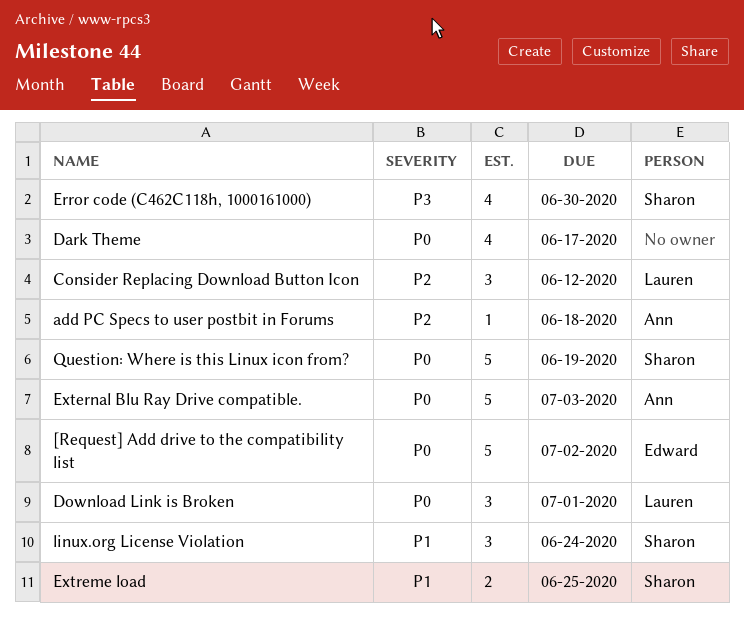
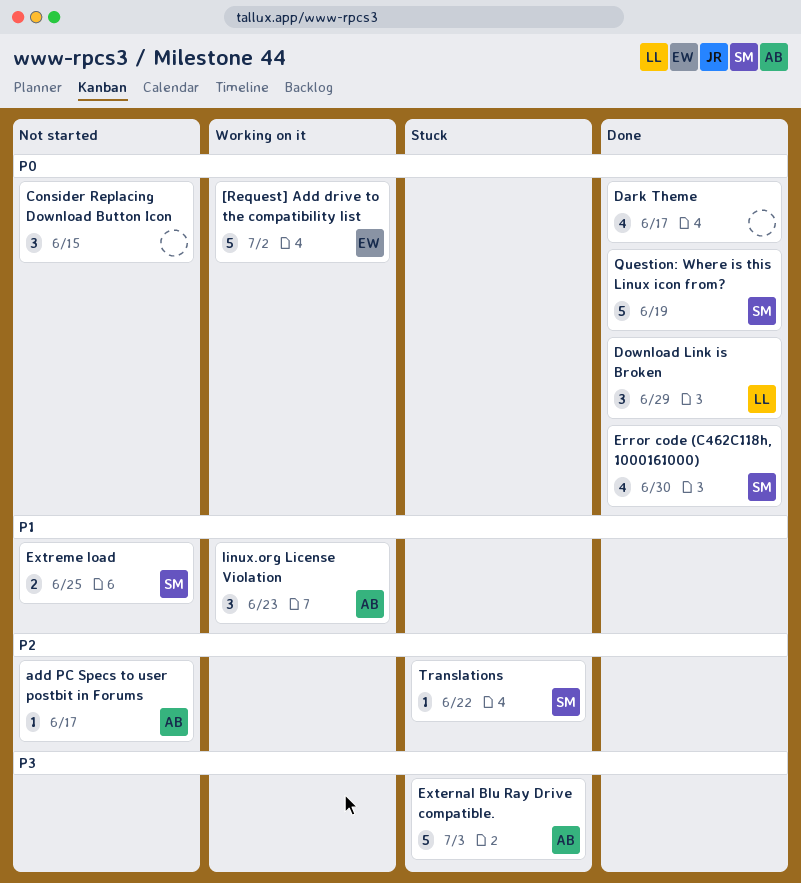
add PC Specs to user postbit in Forums, due: Jun 18 -> Jun 17
Consider Replacing Download Button Icon, owner: Lauren -> none
Consider Replacing Download Button Icon, priority: P2 -> P0
Consider Replacing Download Button Icon, due: Jun 12 -> Jun 15
Download Link is Broken, due: Jul 1 -> Jun 29
Error code (C462C118h, 1000161000), priority: P3 -> P0
External Blu Ray Drive compatible., priority: P0 -> P3
linux.org License Violation, owner: Sharon -> Ann
linux.org License Violation, due: Jun 24 -> Jun 23
Translations: none -> present

